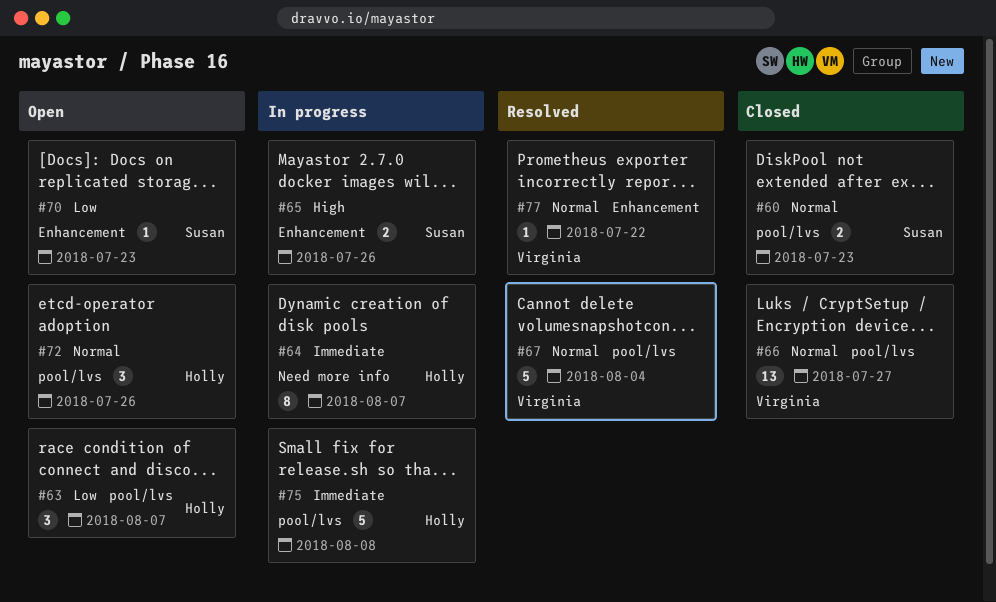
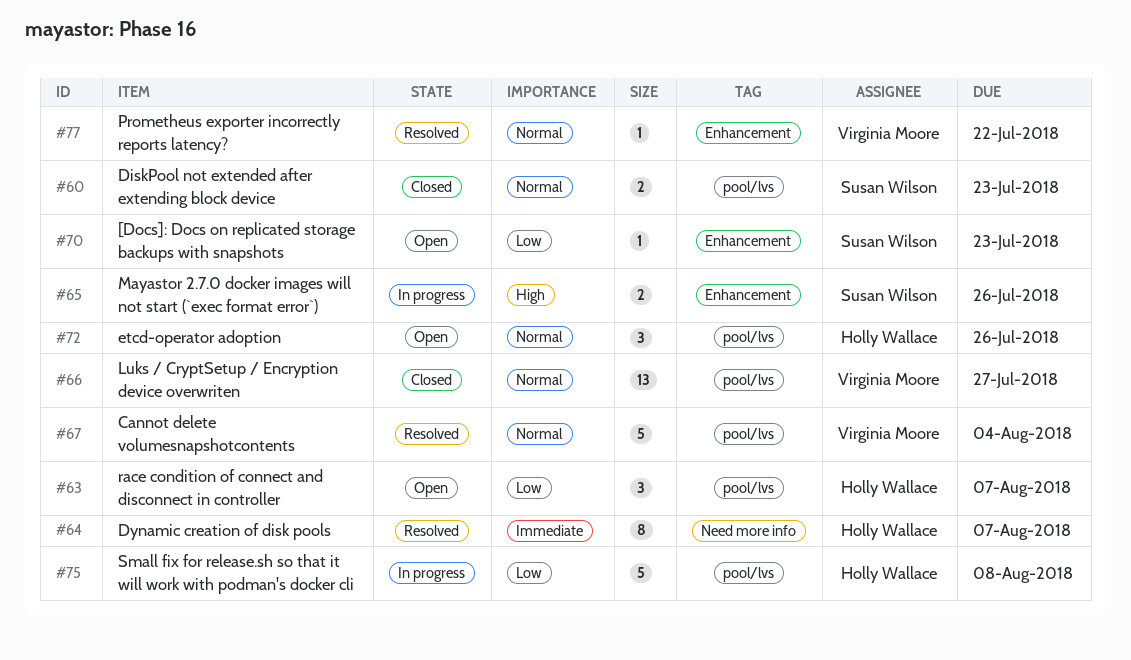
#64, status: In progress -> Resolved
#75, priority: Immediate -> Low

